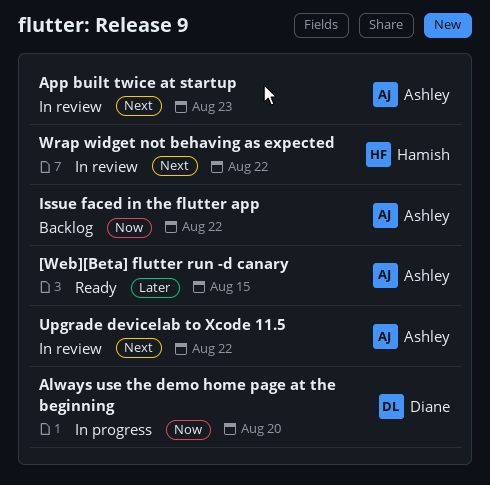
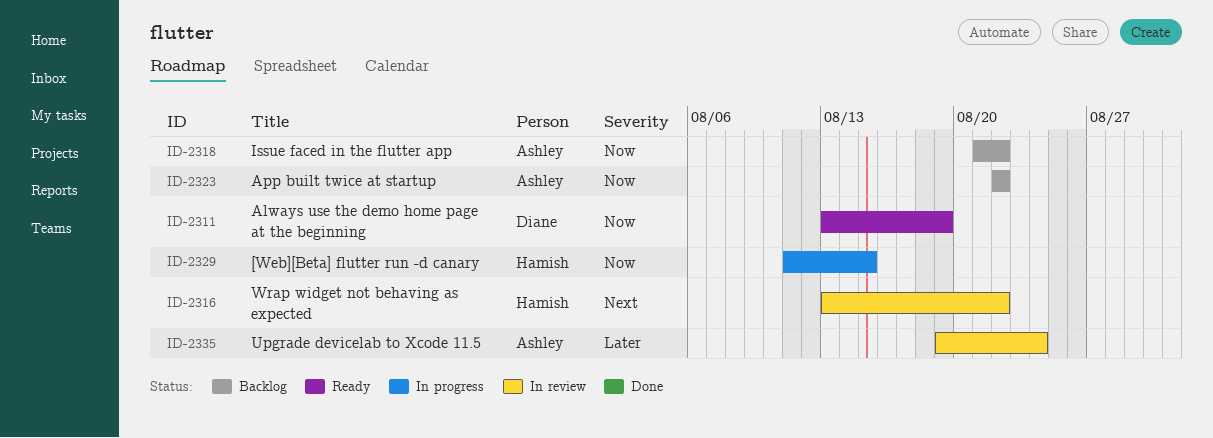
[Web][Beta] flutter run -d canary, status: Ready -> In progress
[Web][Beta] flutter run -d canary, owner: Ashley -> Hamish
[Web][Beta] flutter run -d canary, priority: Later -> Now
Always use the demo home page at the beginning, status: In progress -> Ready
Always use the demo home page at the beginning, due: Aug 20 -> Aug 19
App built twice at startup, status: In review -> Backlog
App built twice at startup, priority: Next -> Now
App built twice at startup, due: Aug 23 -> Aug 22
Upgrade devicelab to Xcode 11.5, priority: Next -> Later
Upgrade devicelab to Xcode 11.5, due: Aug 22 -> Aug 24

